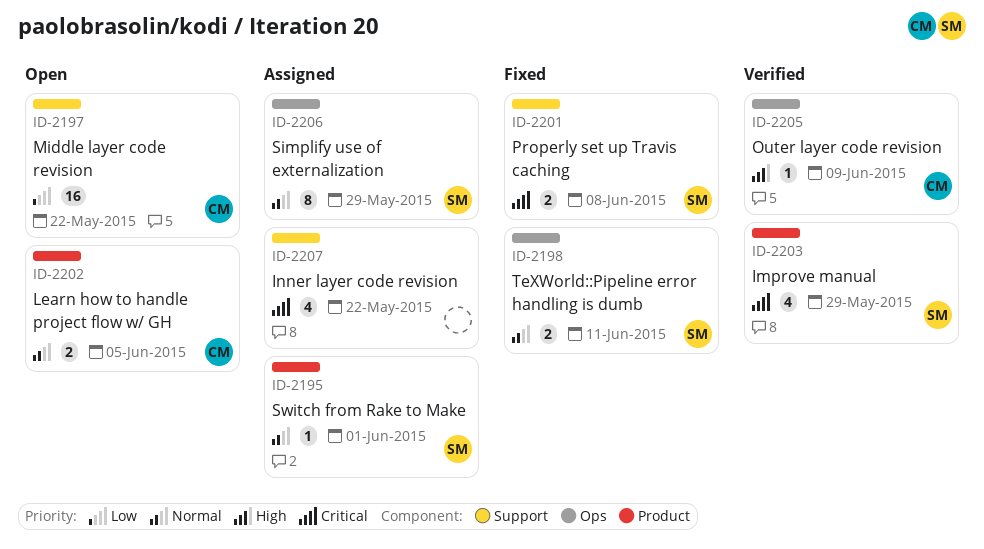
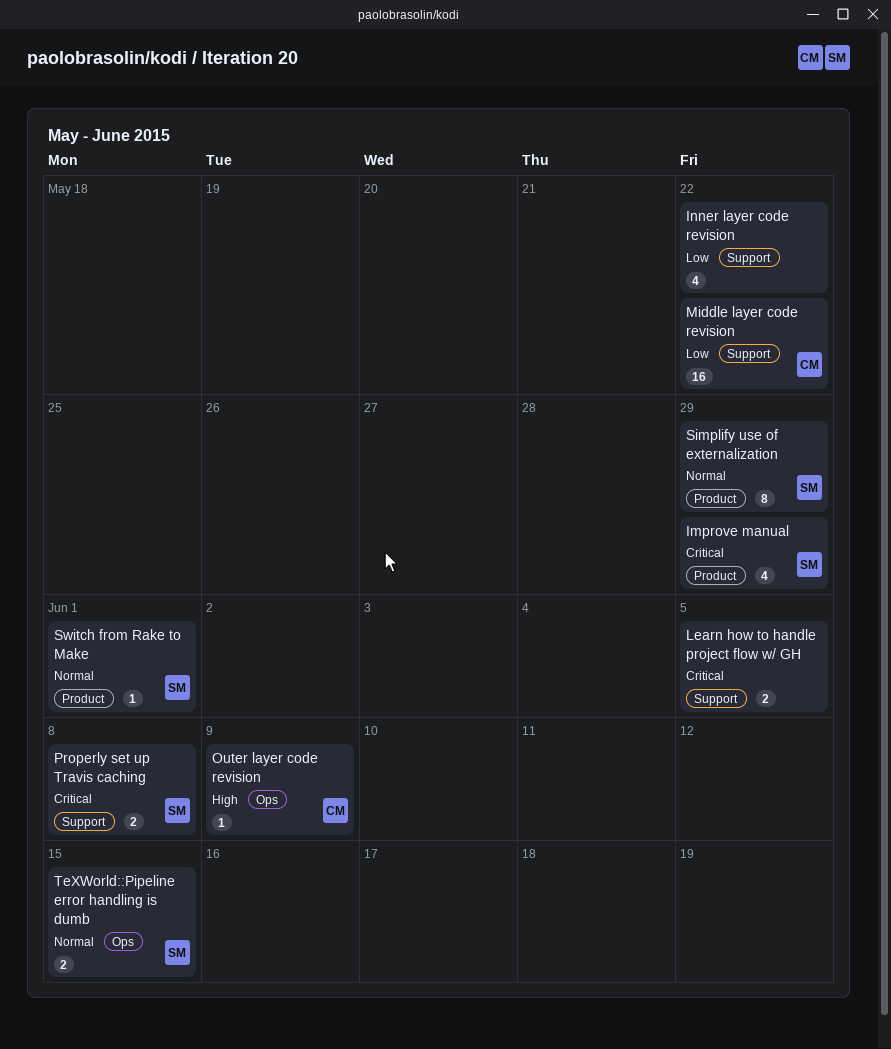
Inner layer code revision, priority: Critical -> Low
Learn how to handle project flow w/ GH, owner: CM -> none
Learn how to handle project flow w/ GH, priority: Normal -> Critical
Learn how to handle project flow w/ GH, label: Product -> Support
Simplify use of externalization, label: Ops -> Product
TeXWorld::Pipeline error handling is dumb, due: Jun 11 -> Jun 15

